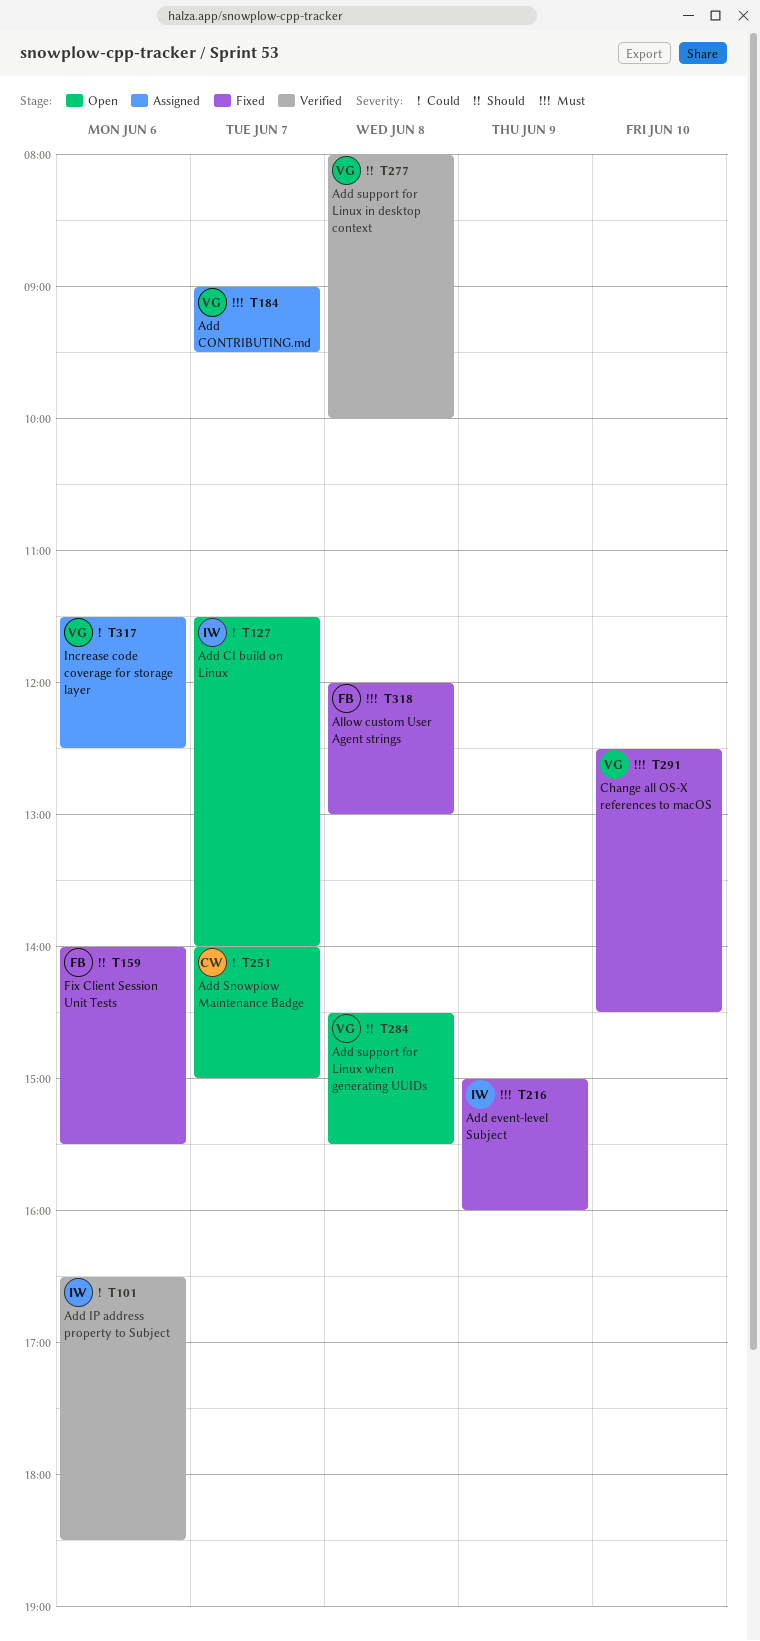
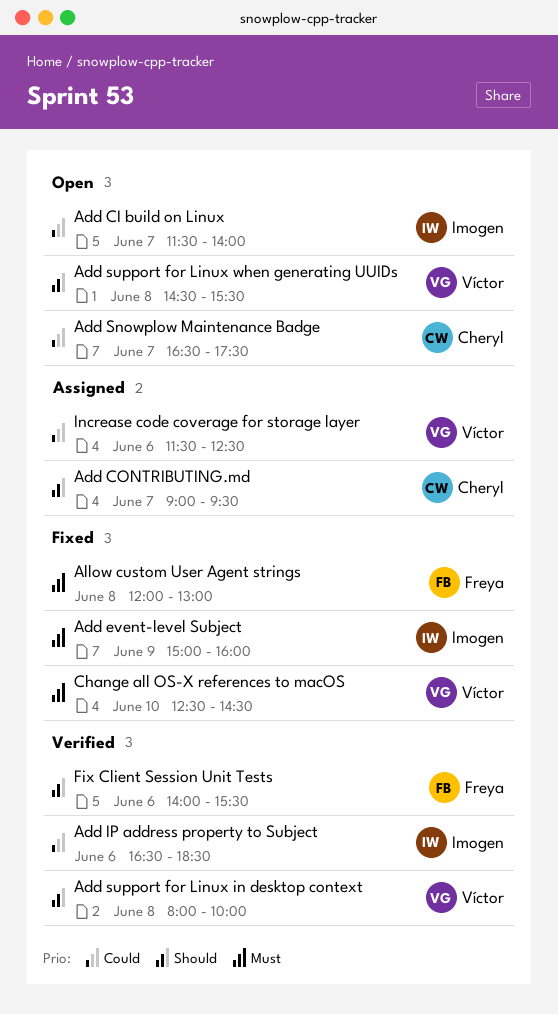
Add CONTRIBUTING.md, owner: Víctor -> Cheryl
Add CONTRIBUTING.md, priority: Must -> Should
Add Snowplow Maintenance Badge, begins: 14:00 -> 16:30
Add Snowplow Maintenance Badge, ends: 15:00 -> 17:30
Fix Client Session Unit Tests, status: Fixed -> Verified

